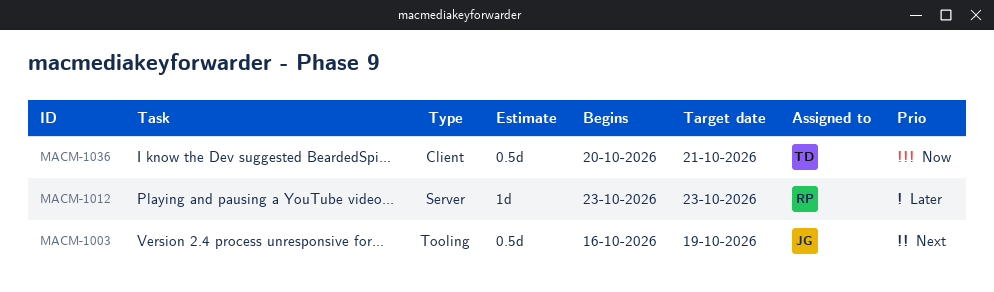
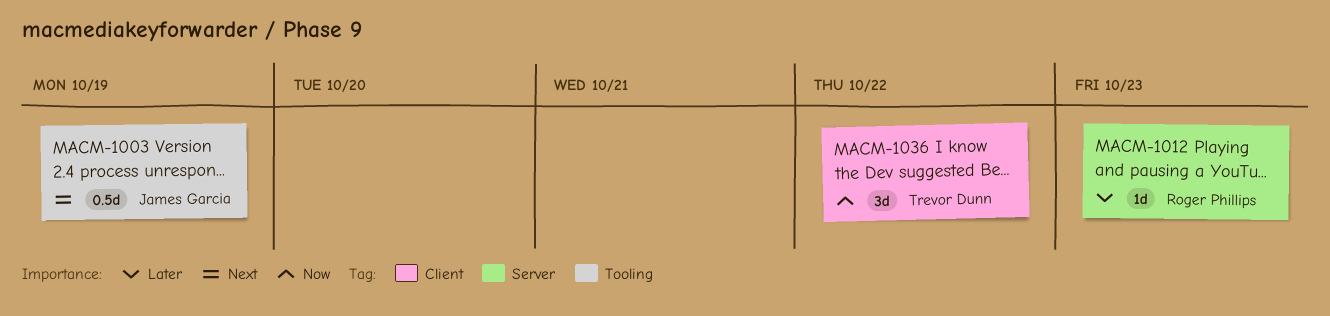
MACM-1036, estimate: 0.5d -> 3d
MACM-1036, due: Oct 21 -> Oct 22

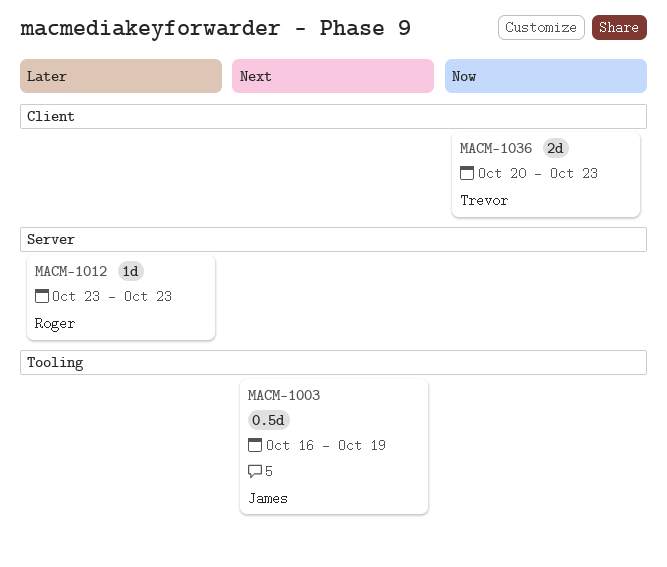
MACM-1036, estimate: 3d -> 2d
MACM-1036, due: Oct 22 -> Oct 23

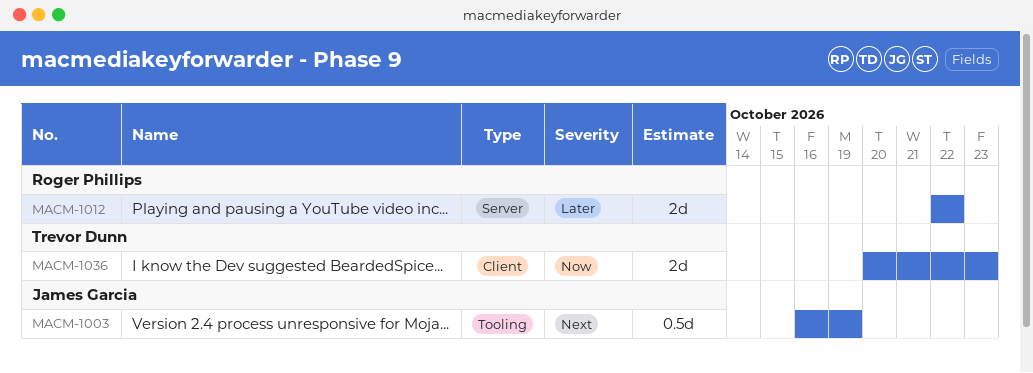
MACM-1012, estimate: 1d -> 2d
MACM-1012, start: Oct 23 -> Oct 22
MACM-1012, due: Oct 23 -> Oct 22

